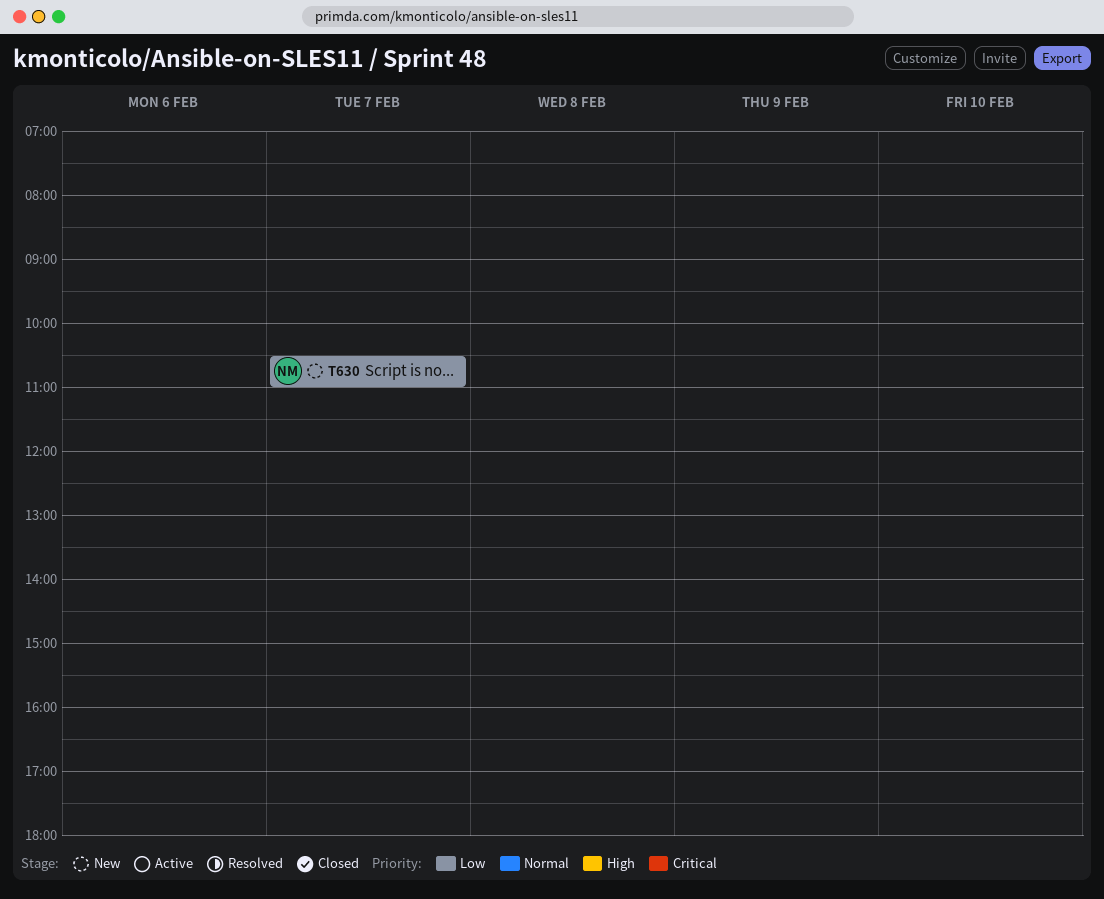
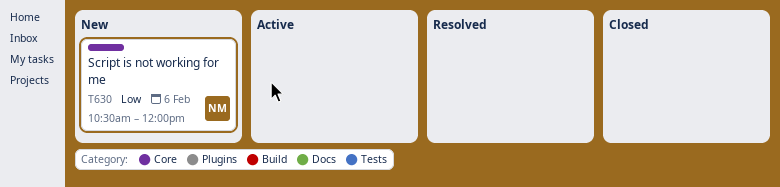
T630, day: Feb 7 -> Feb 6
T630, ends: 11:00 -> 12:00

